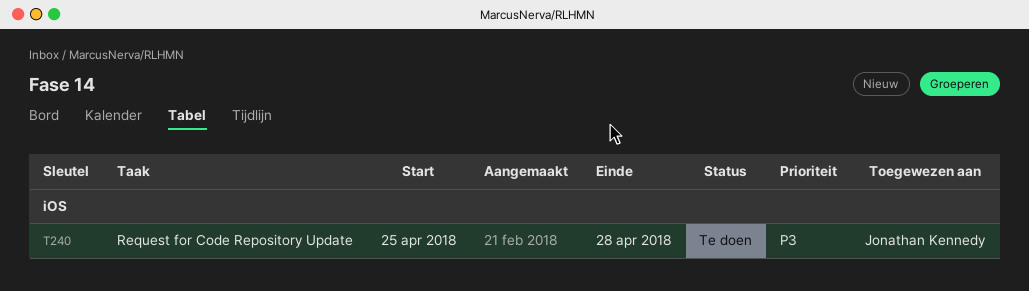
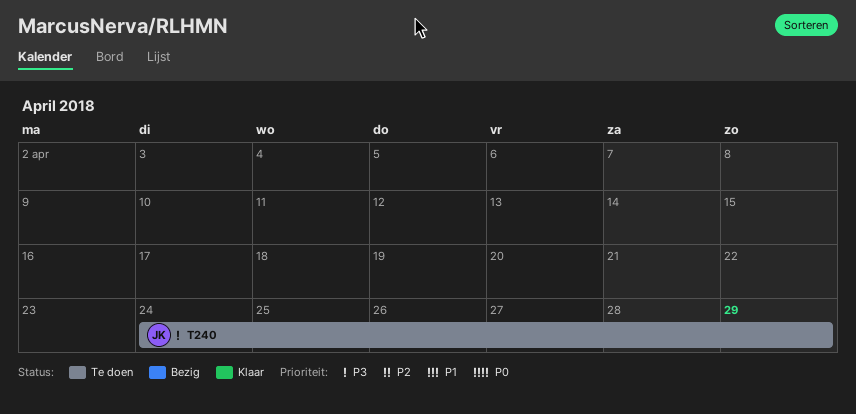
T240, start: Apr 25 -> Apr 24
T240, due: Apr 28 -> Apr 29

